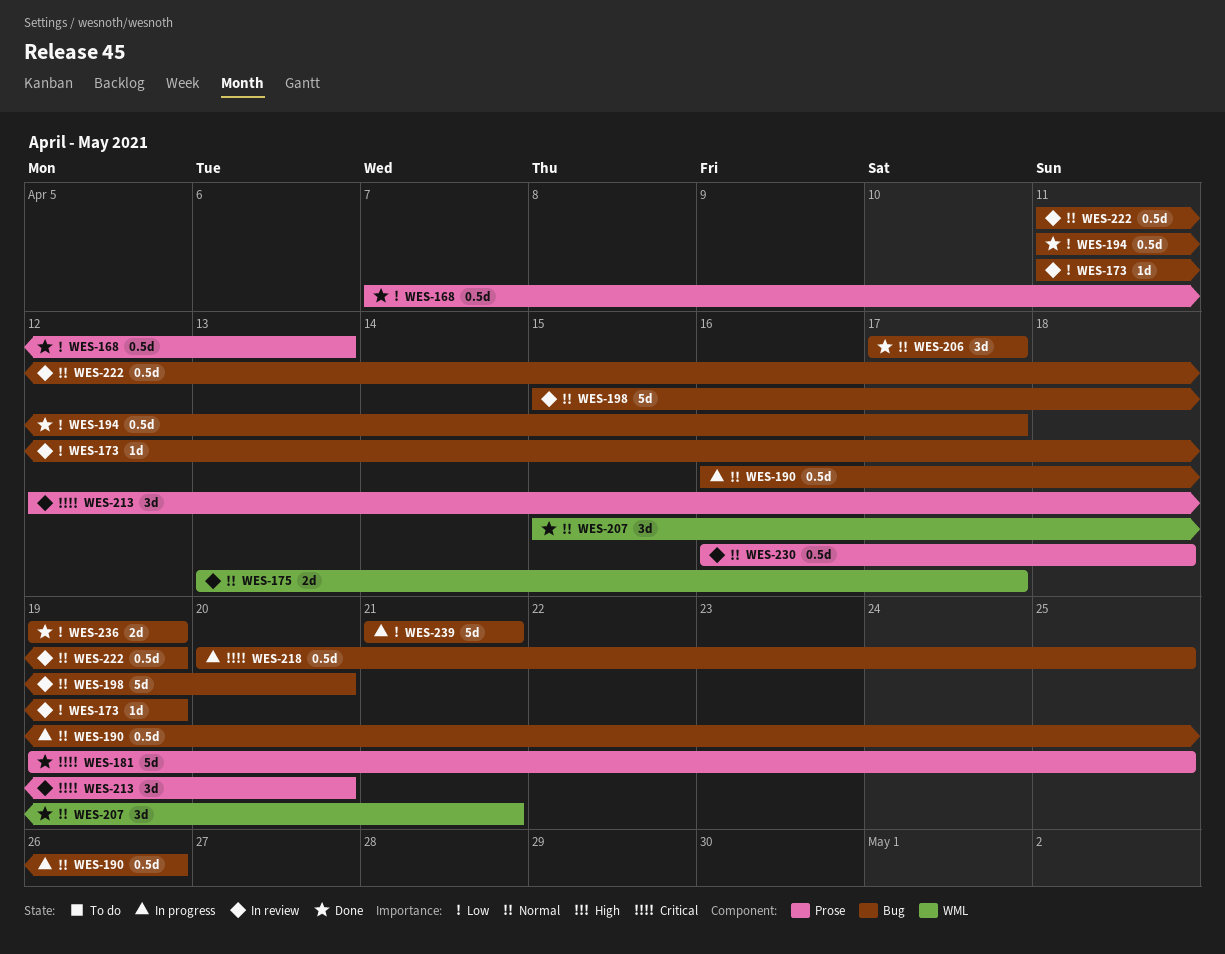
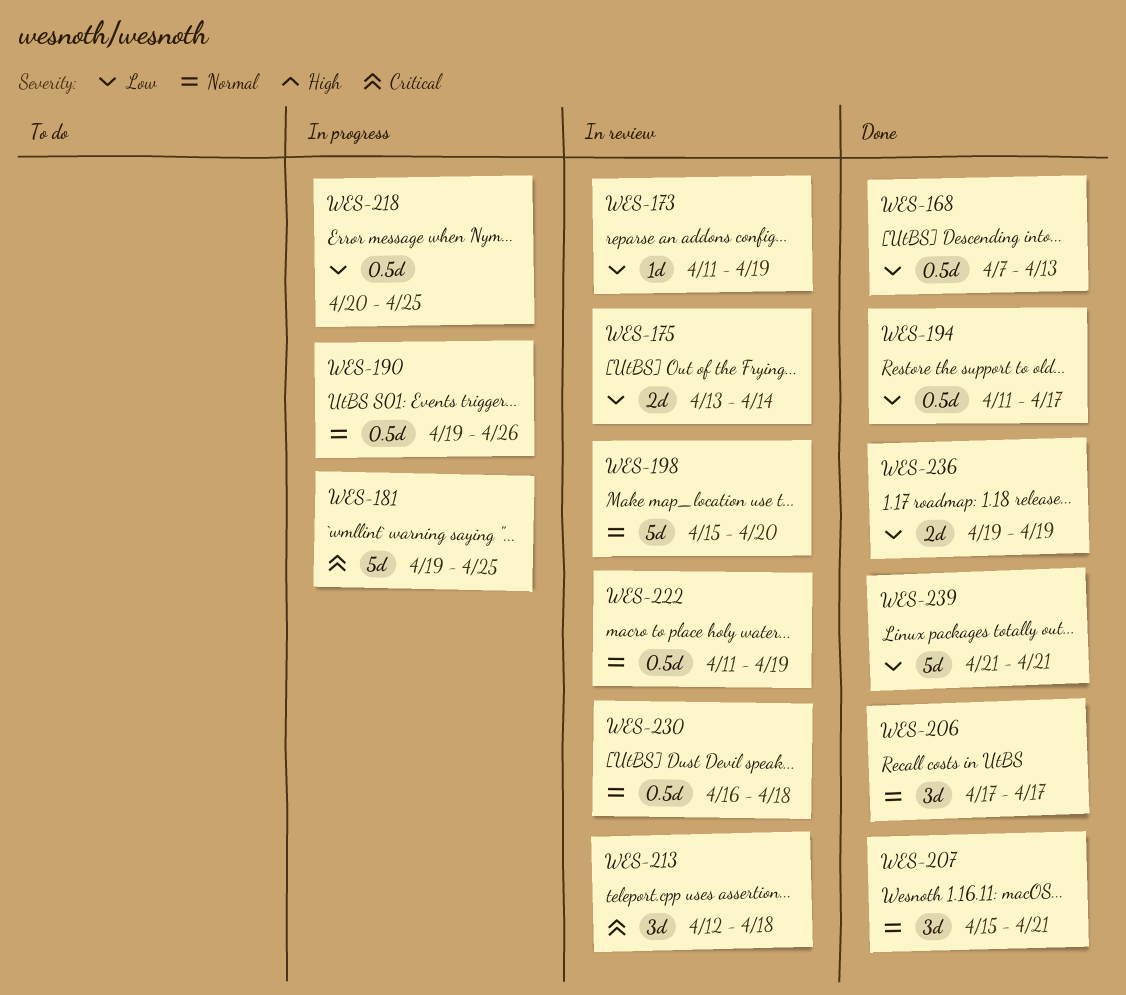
WES-175, priority: Normal -> Low
WES-175, due: Apr 17 -> Apr 14
WES-181, status: Done -> In progress
WES-190, start: Apr 16 -> Apr 19
WES-213, due: Apr 20 -> Apr 18
WES-218, priority: Critical -> Low
WES-239, status: In progress -> Done

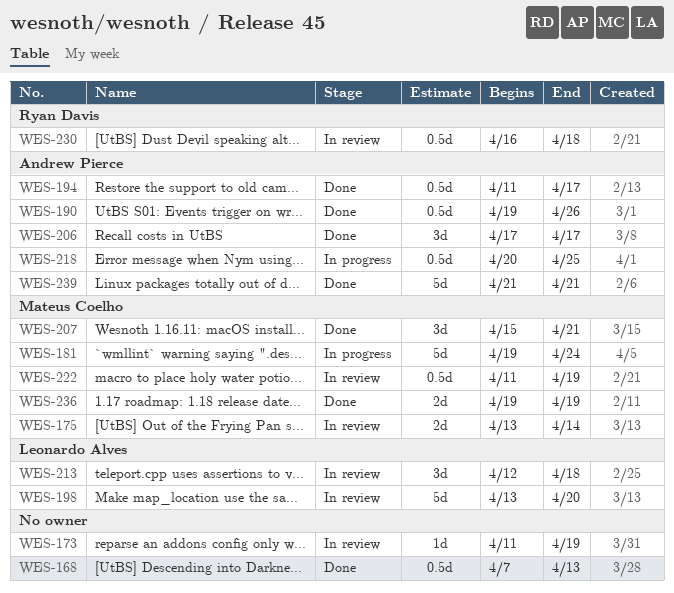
WES-181, due: Apr 25 -> Apr 24
WES-190, status: In progress -> Done
WES-198, start: Apr 15 -> Apr 13

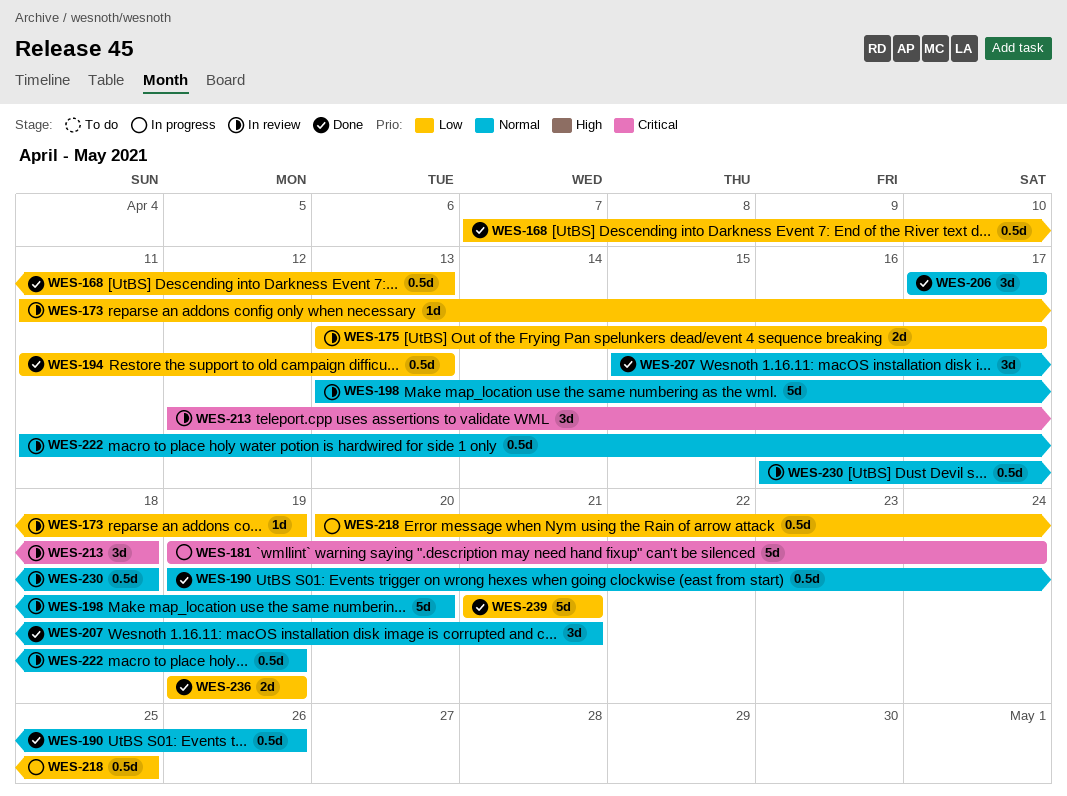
WES-175, due: Apr 14 -> Apr 17
WES-194, due: Apr 17 -> Apr 13

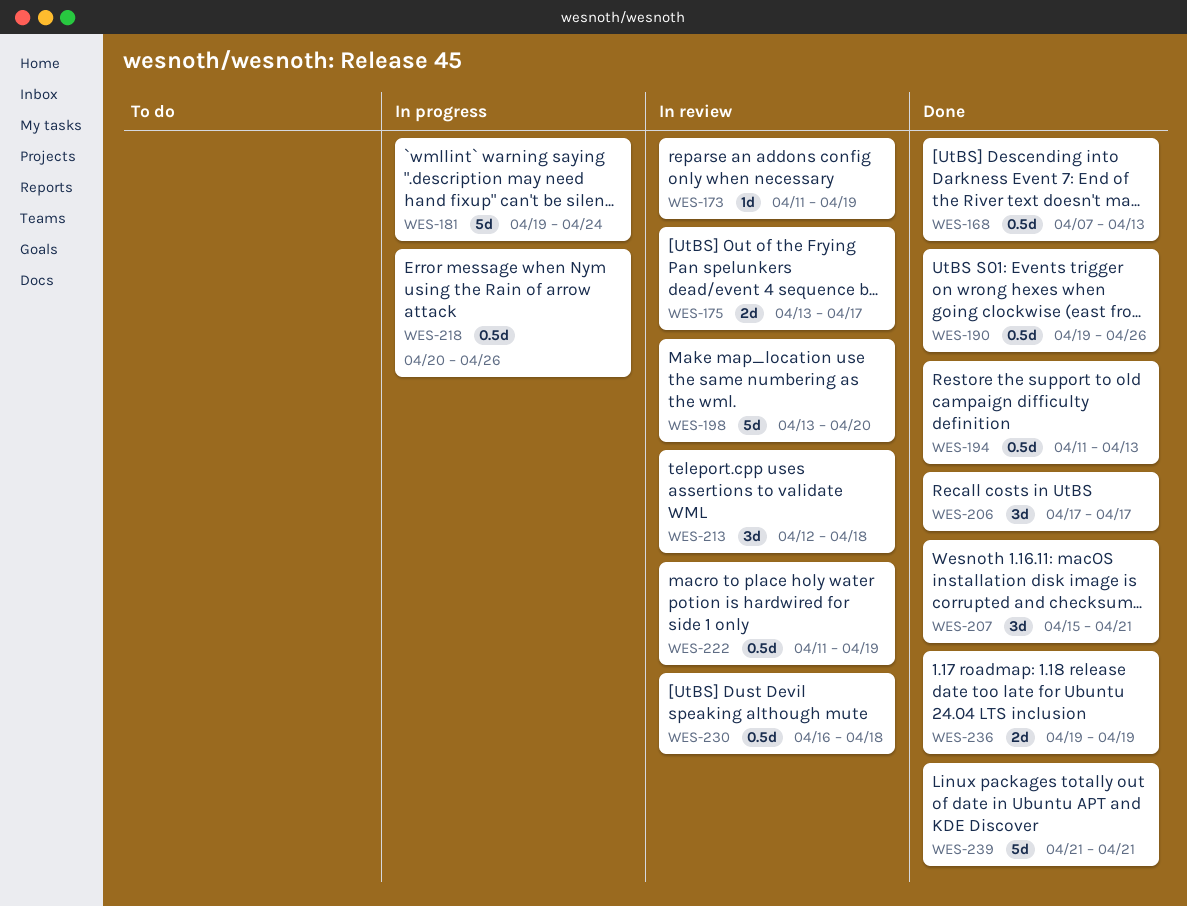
WES-218, due: Apr 25 -> Apr 26

